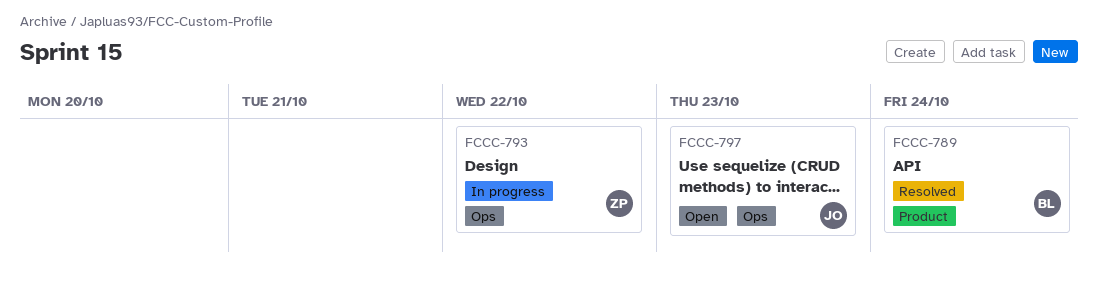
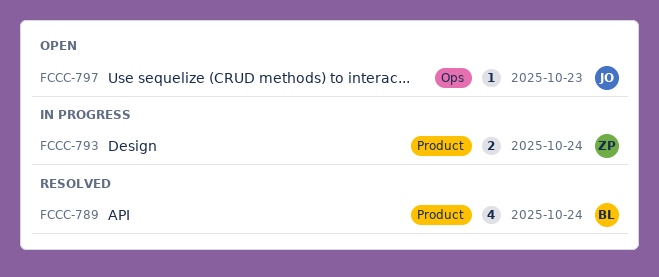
FCCC-793, label: Ops -> Product
FCCC-793, due: Oct 22 -> Oct 24

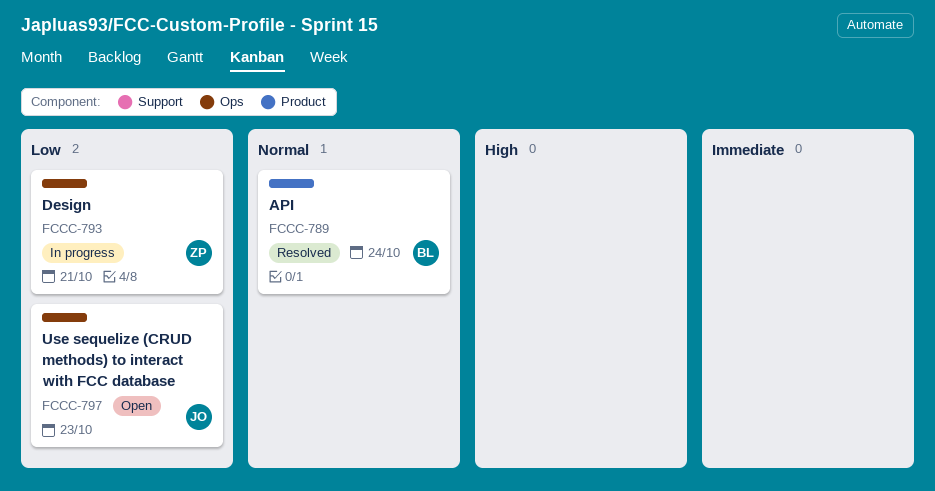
FCCC-793, label: Product -> Ops
FCCC-793, due: Oct 24 -> Oct 21

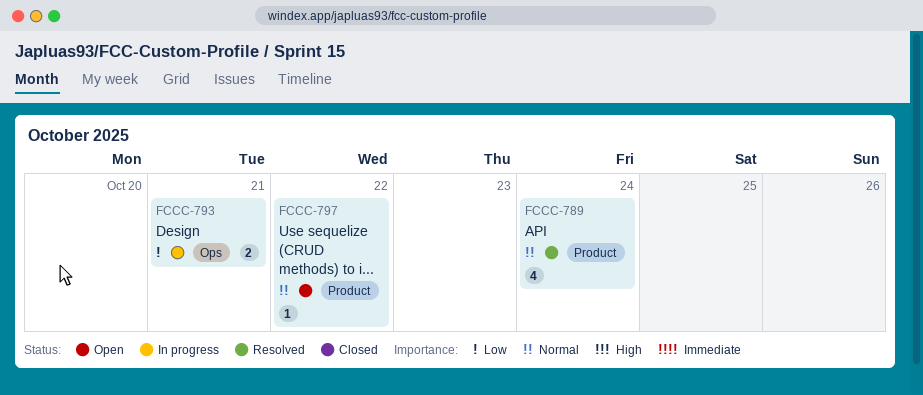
FCCC-797, priority: Low -> Normal
FCCC-797, label: Ops -> Product
FCCC-797, due: Oct 23 -> Oct 22

